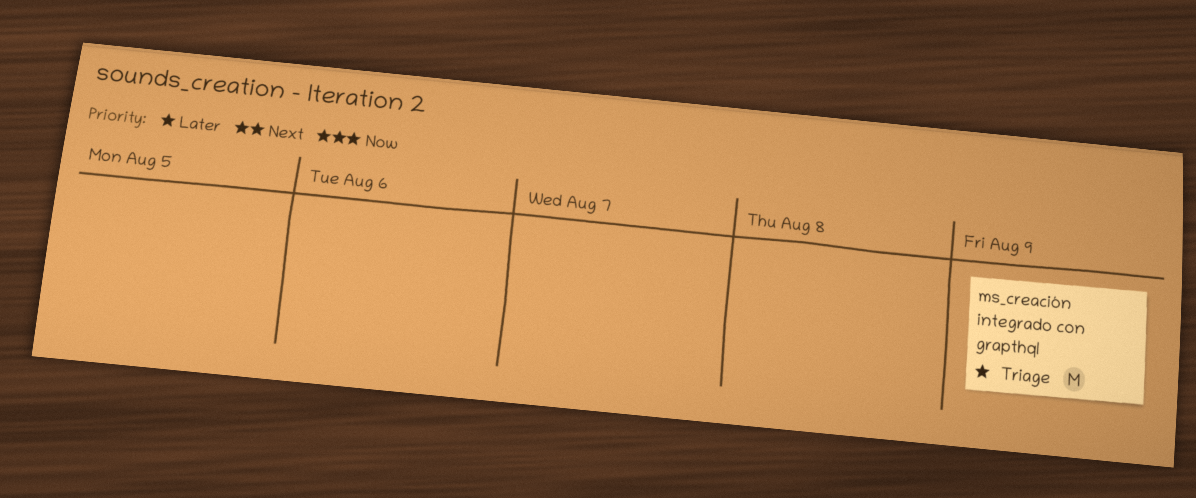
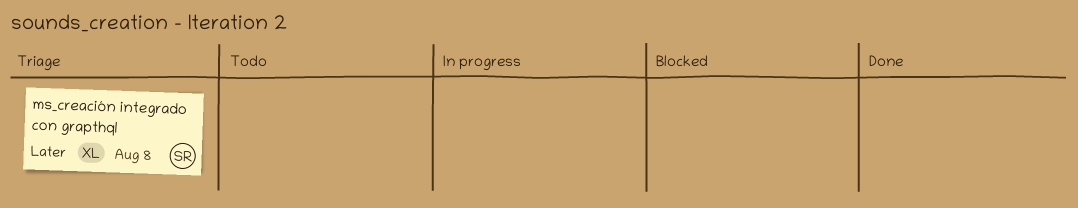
ms_creación integrado con grapthql, estimate: M -> XL
ms_creación integrado con grapthql, due: Aug 9 -> Aug 8

